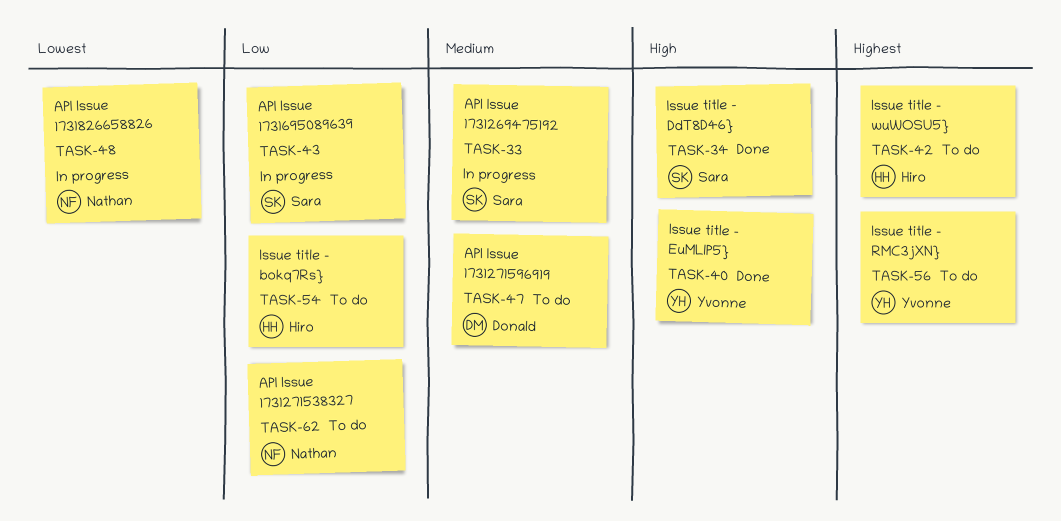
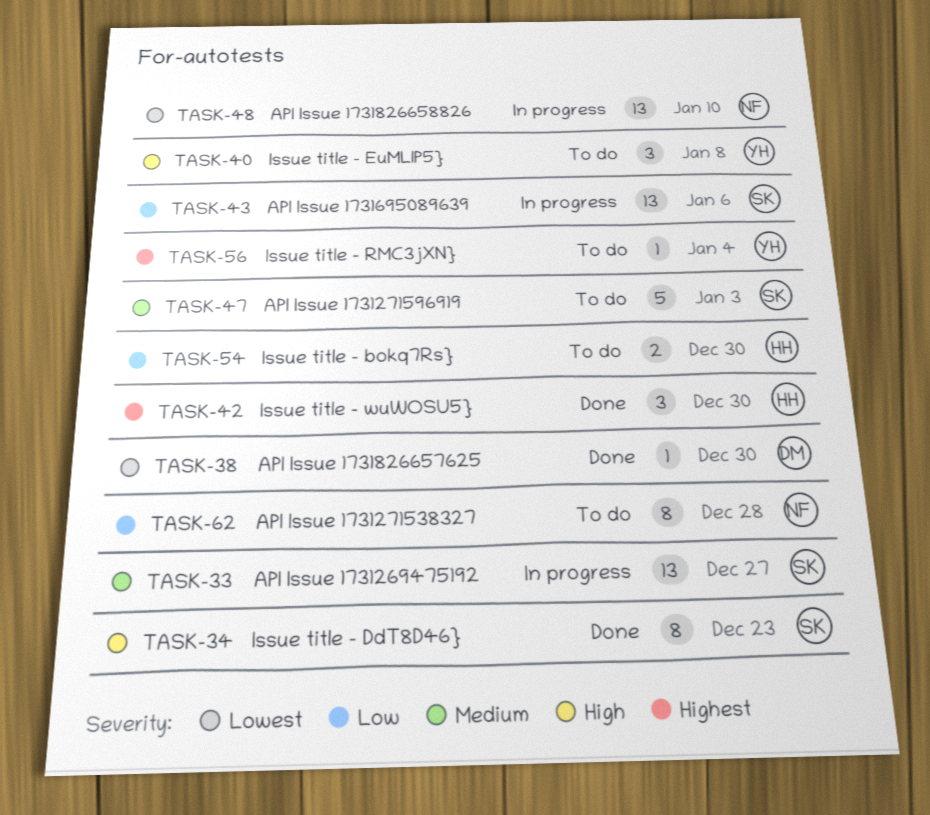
TASK-38: none -> present
TASK-40, status: Done -> To do
TASK-42, status: To do -> Done
TASK-47, owner: Donald -> Sara

